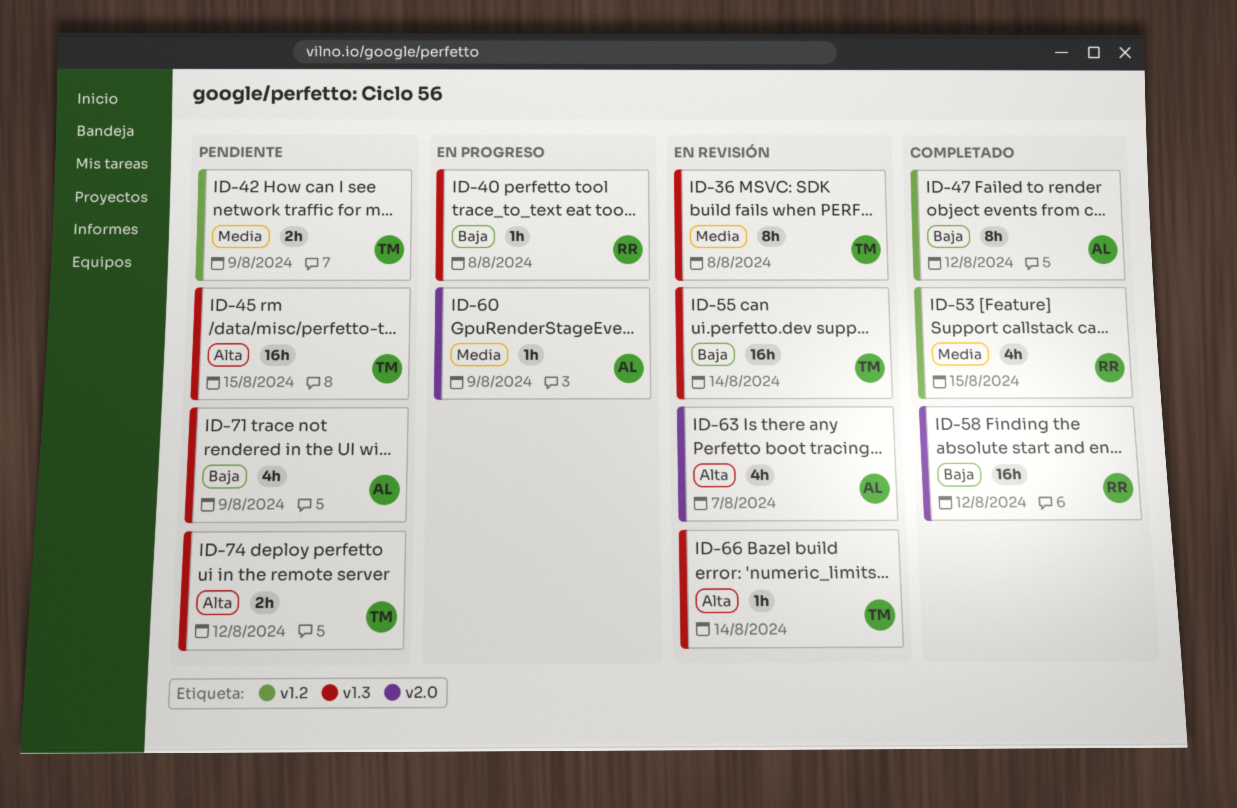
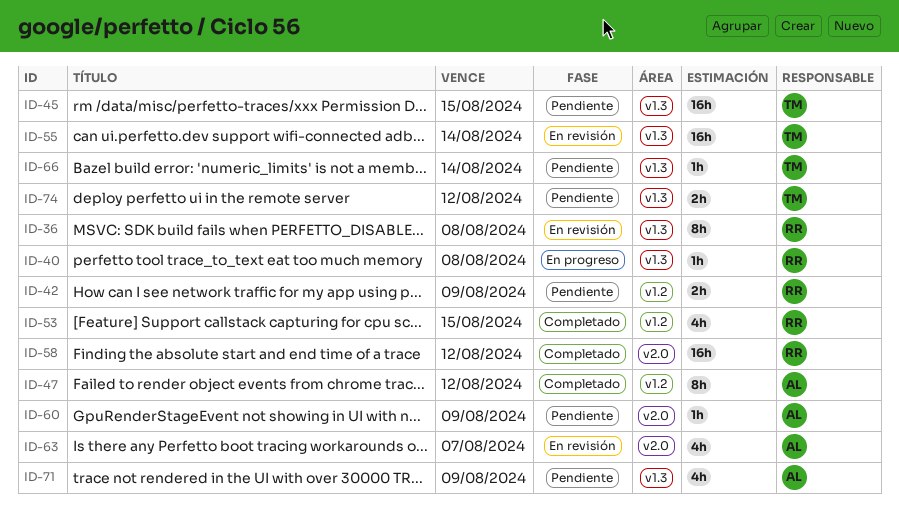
ID-36, owner: TM -> RR
ID-42, owner: TM -> RR
ID-60, status: En progreso -> Pendiente
ID-66, status: En revisión -> Pendiente

